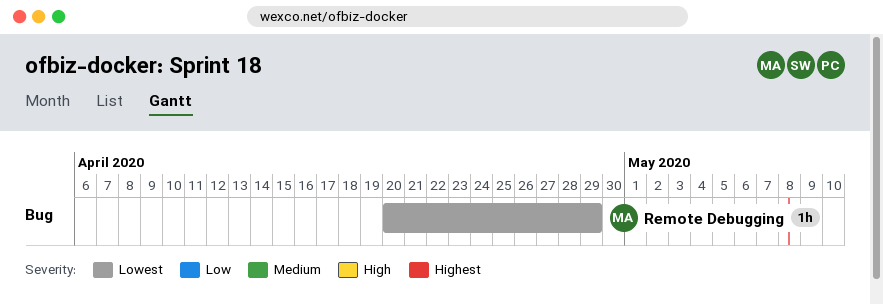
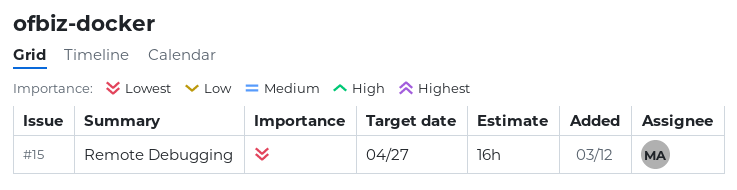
Remote Debugging, estimate: 1h -> 16h
Remote Debugging, due: Apr 29 -> Apr 27

